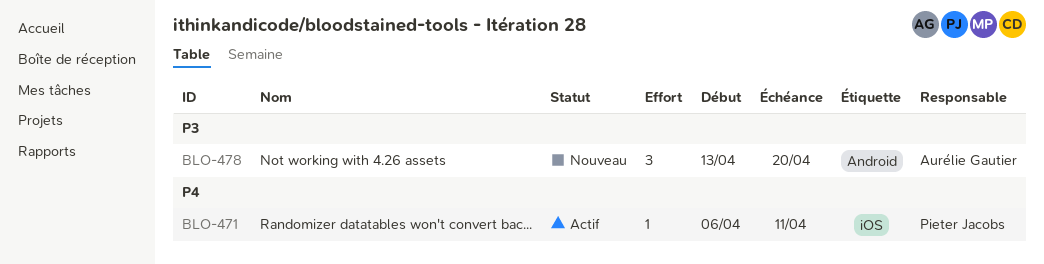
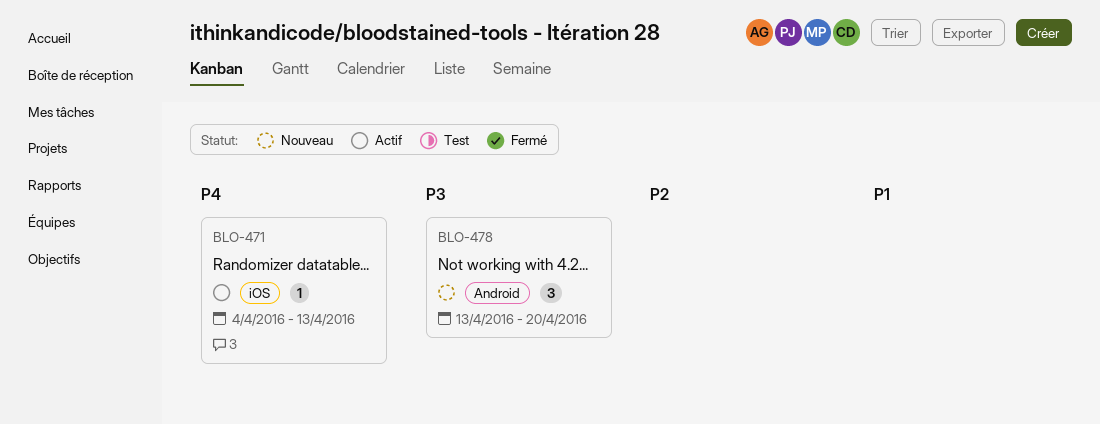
BLO-471, start: Apr 6 -> Apr 4
BLO-471, due: Apr 11 -> Apr 13

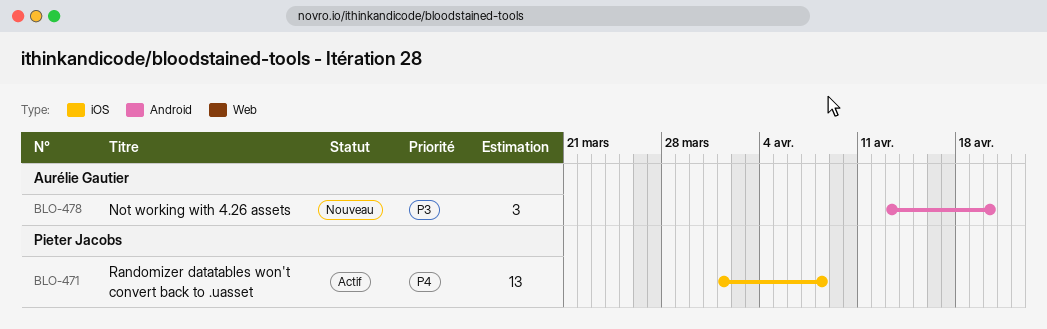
BLO-471, estimate: 1 -> 13
BLO-471, start: Apr 4 -> Apr 1
BLO-471, due: Apr 13 -> Apr 8

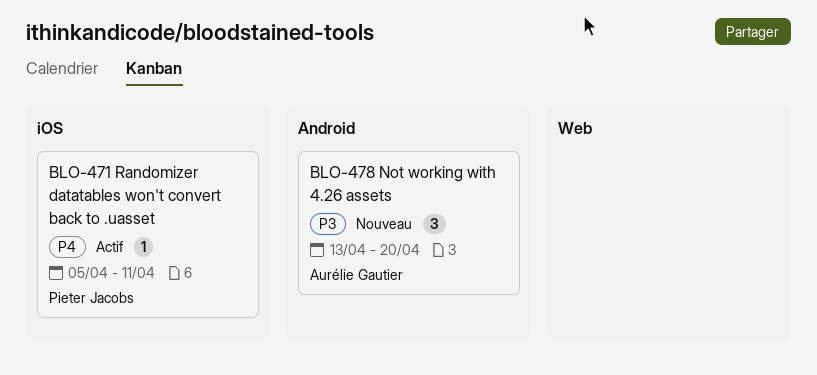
BLO-471, estimate: 13 -> 1
BLO-471, start: Apr 1 -> Apr 5
BLO-471, due: Apr 8 -> Apr 11

